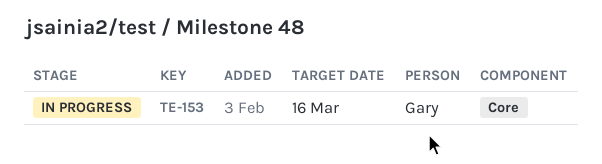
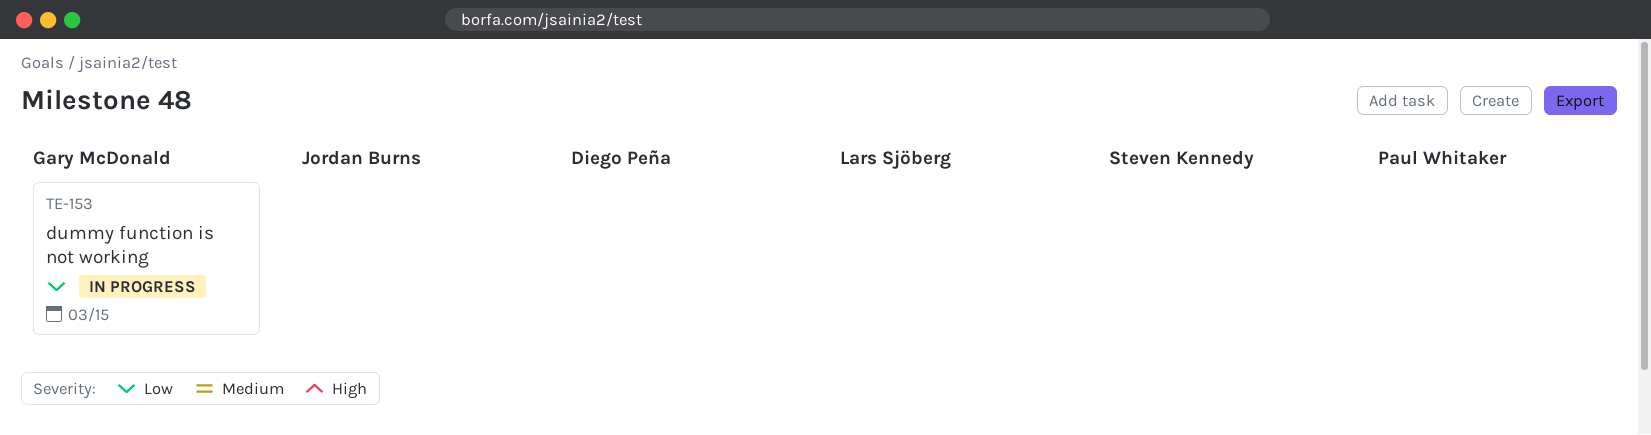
TE-153, due: Mar 16 -> Mar 15

